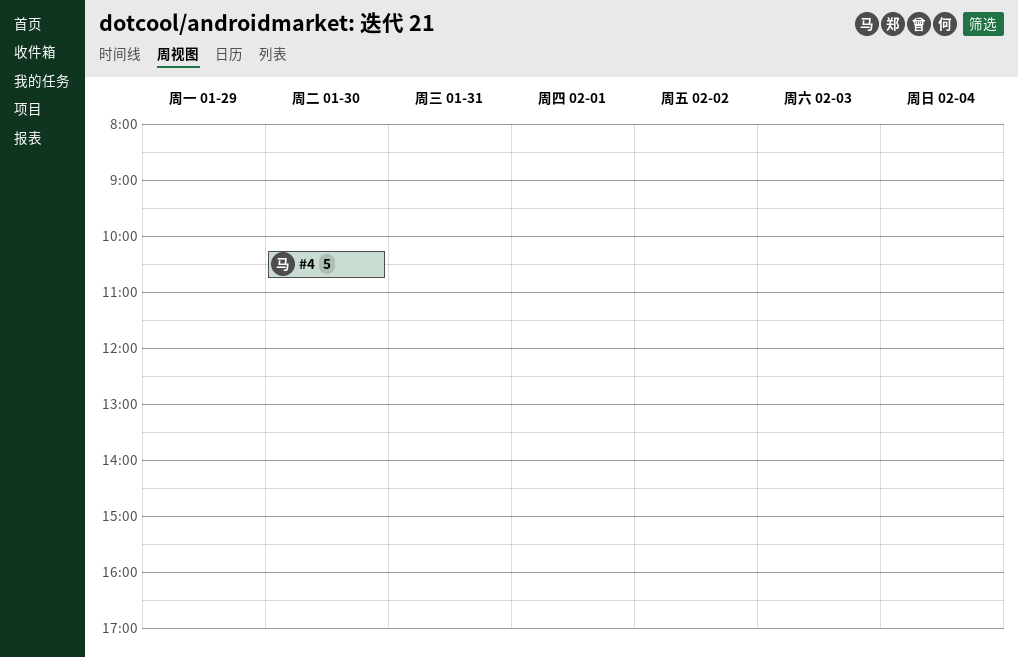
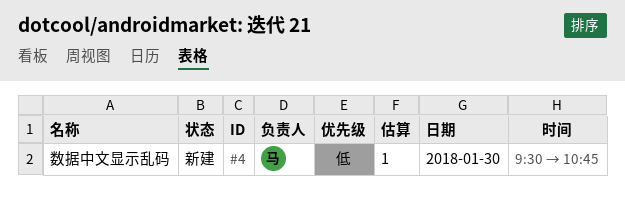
#4, estimate: 5 -> 1
#4, begins: 10:15 -> 09:30

